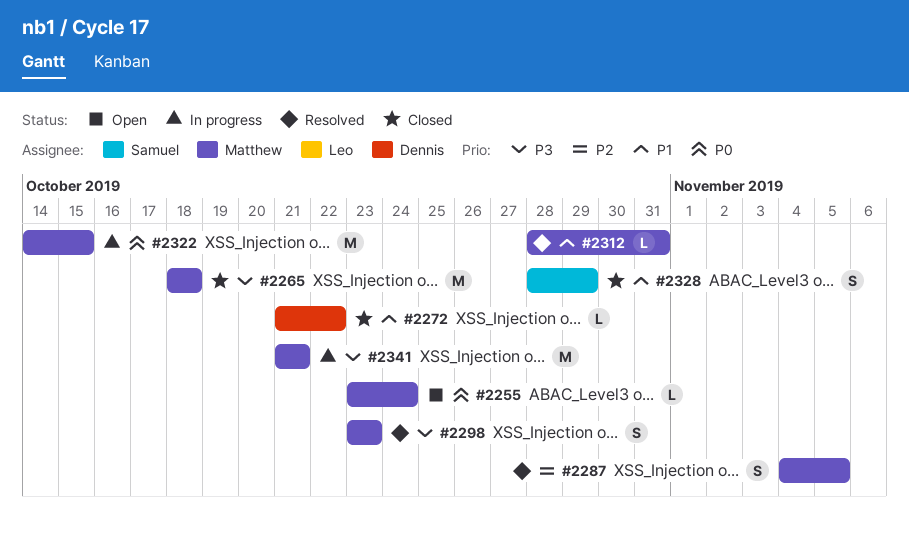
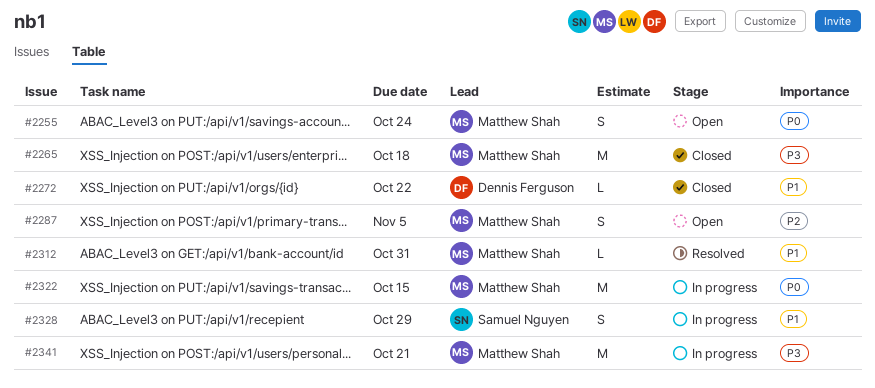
#2255, estimate: L -> S
#2287, status: Resolved -> Open
#2298: present -> none
#2328, status: Closed -> In progress

